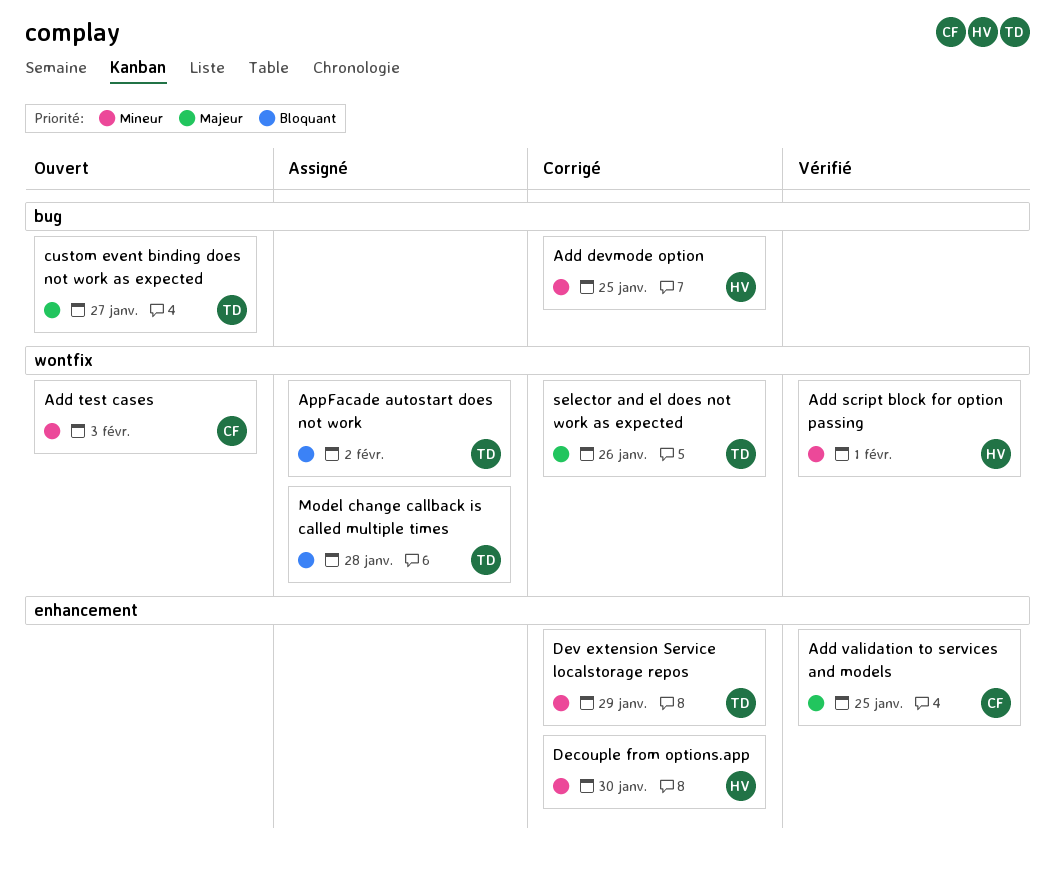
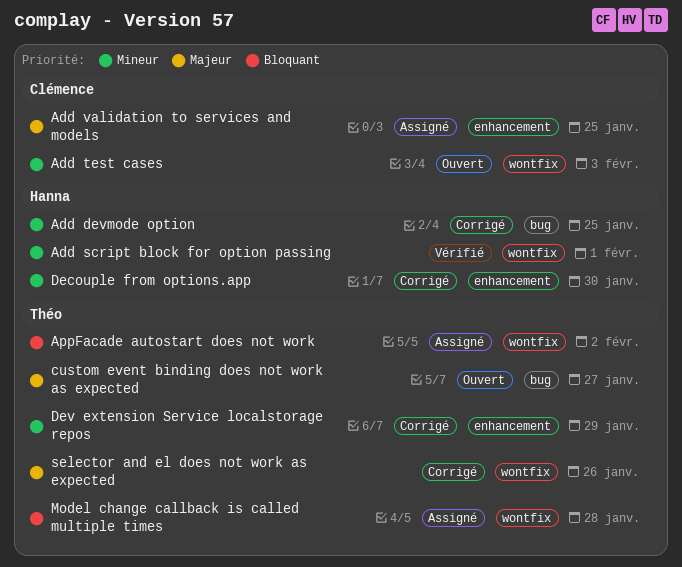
Add validation to services and models, status: Vérifié -> Assigné

